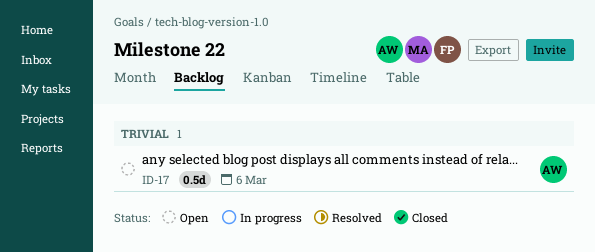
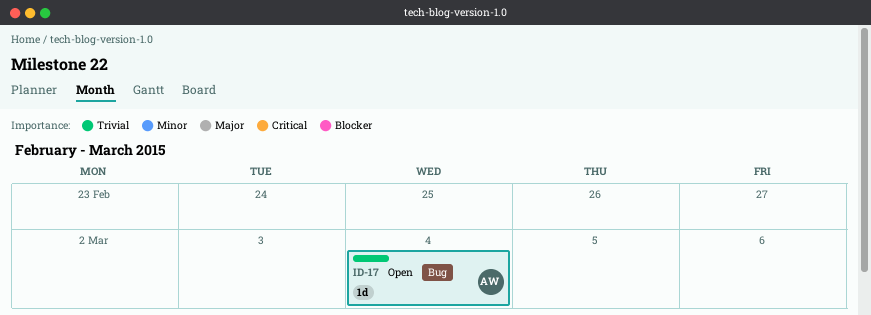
ID-17, estimate: 0.5d -> 1d
ID-17, due: Mar 6 -> Mar 4

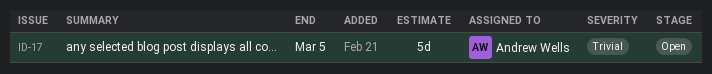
ID-17, estimate: 1d -> 5d
ID-17, due: Mar 4 -> Mar 5

